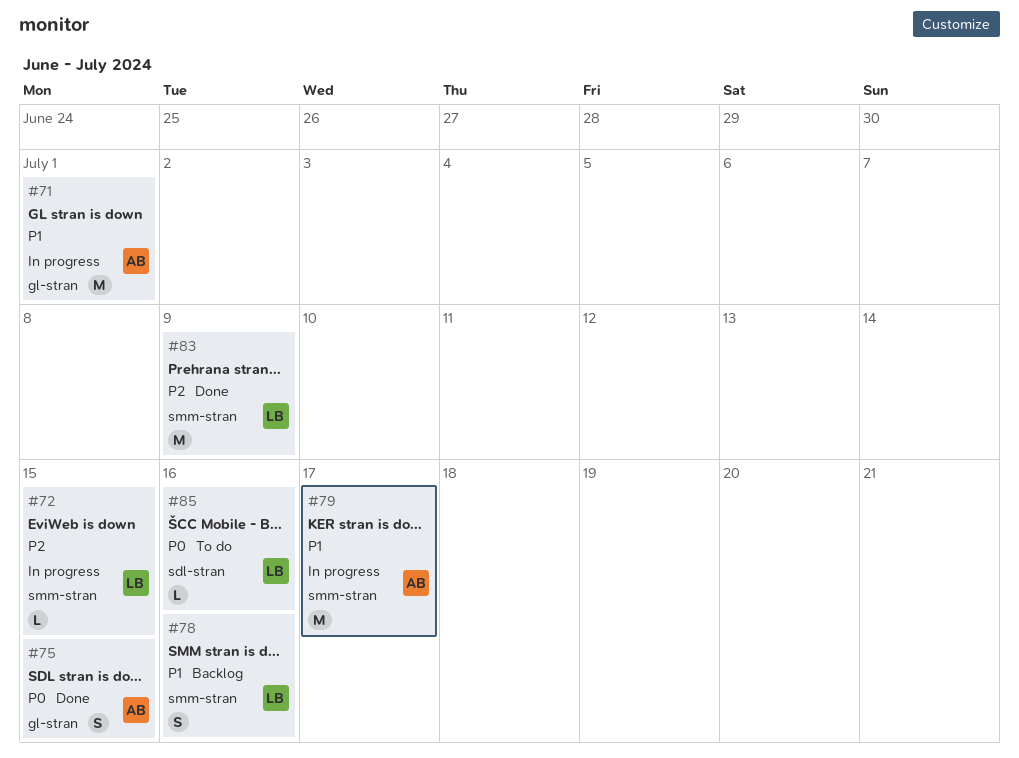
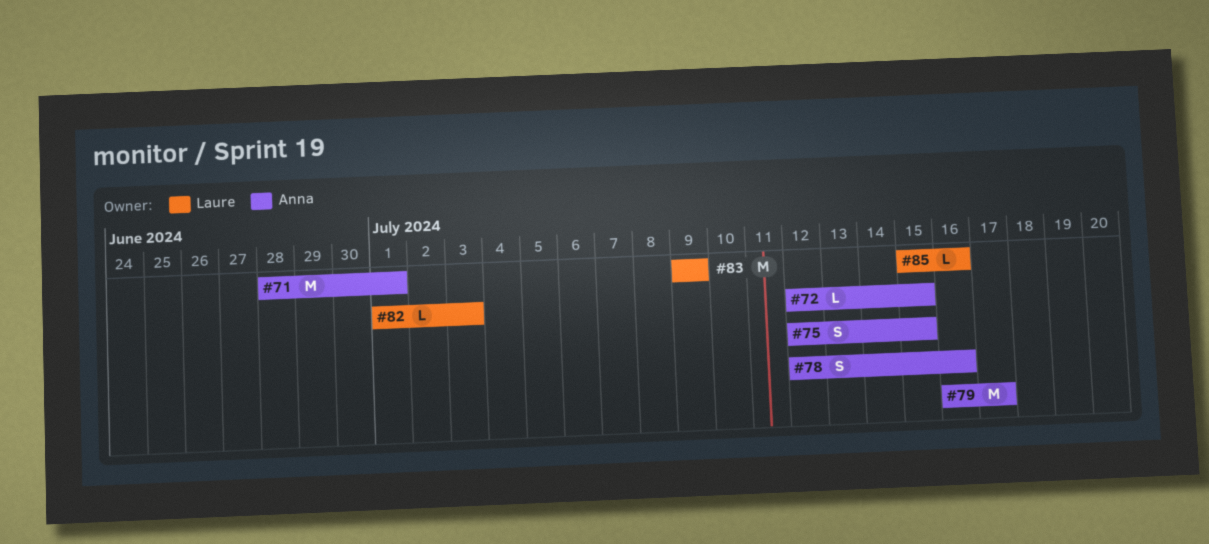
#72, owner: Laure -> Anna
#78, owner: Laure -> Anna
#82: none -> present

